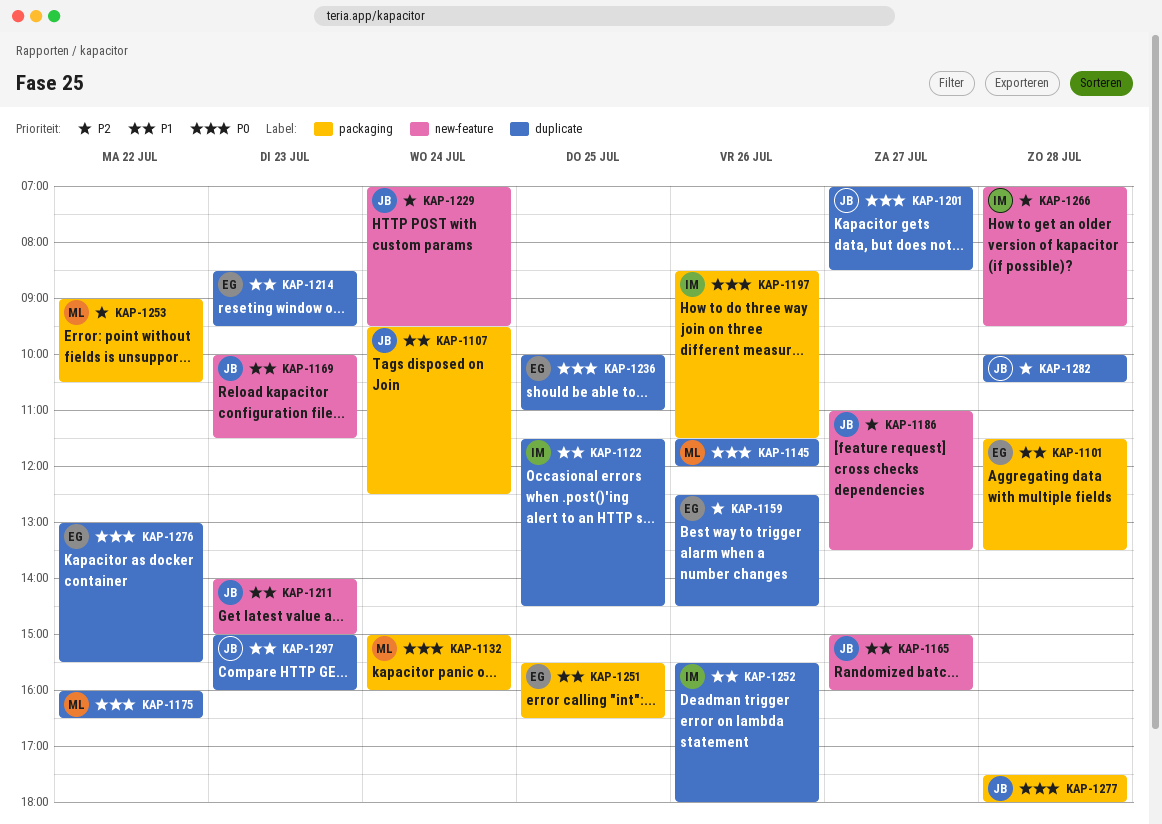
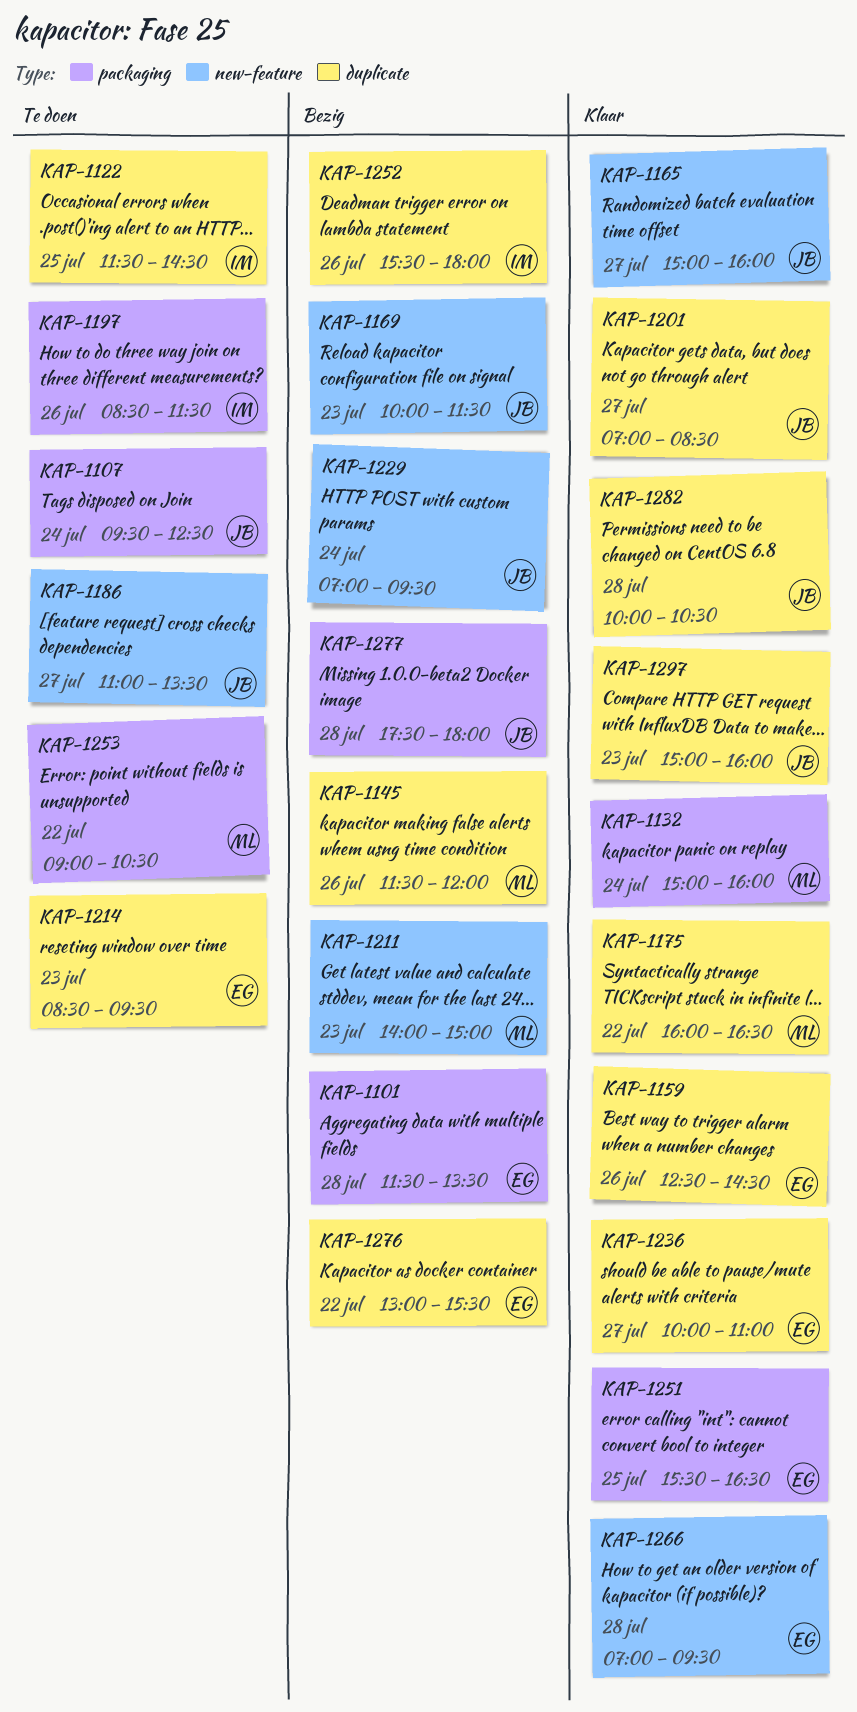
KAP-1211, owner: JB -> ML
KAP-1236, day: Jul 25 -> Jul 27
KAP-1266, owner: IM -> EG

